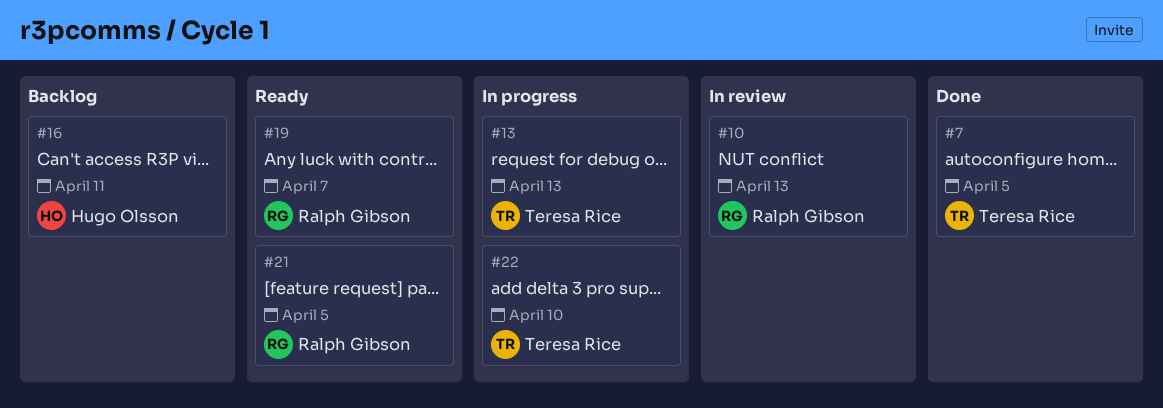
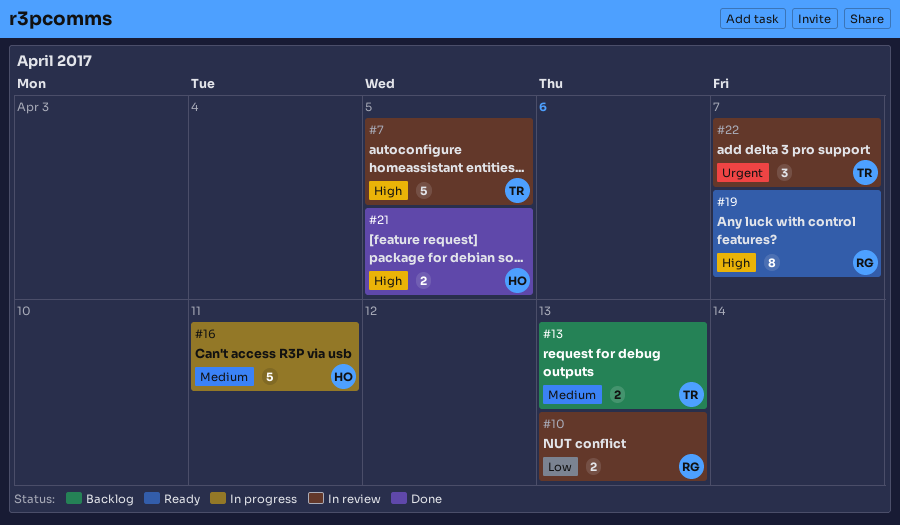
#7, status: Done -> In review
#13, status: In progress -> Backlog
#16, status: Backlog -> In progress
#21, status: Ready -> Done
#21, owner: Ralph Gibson -> Hugo Olsson
#22, status: In progress -> In review
#22, due: Apr 10 -> Apr 7

